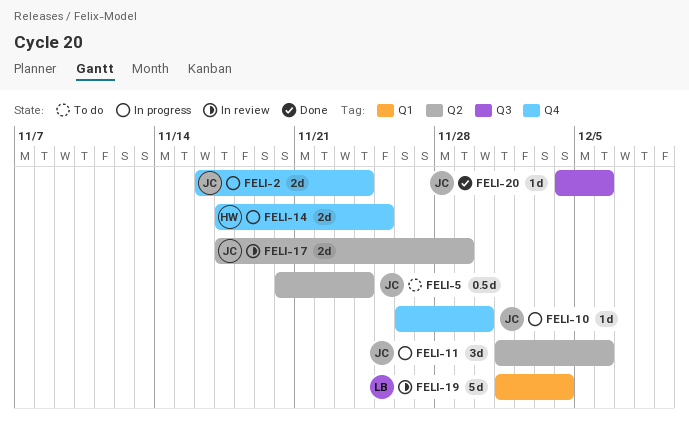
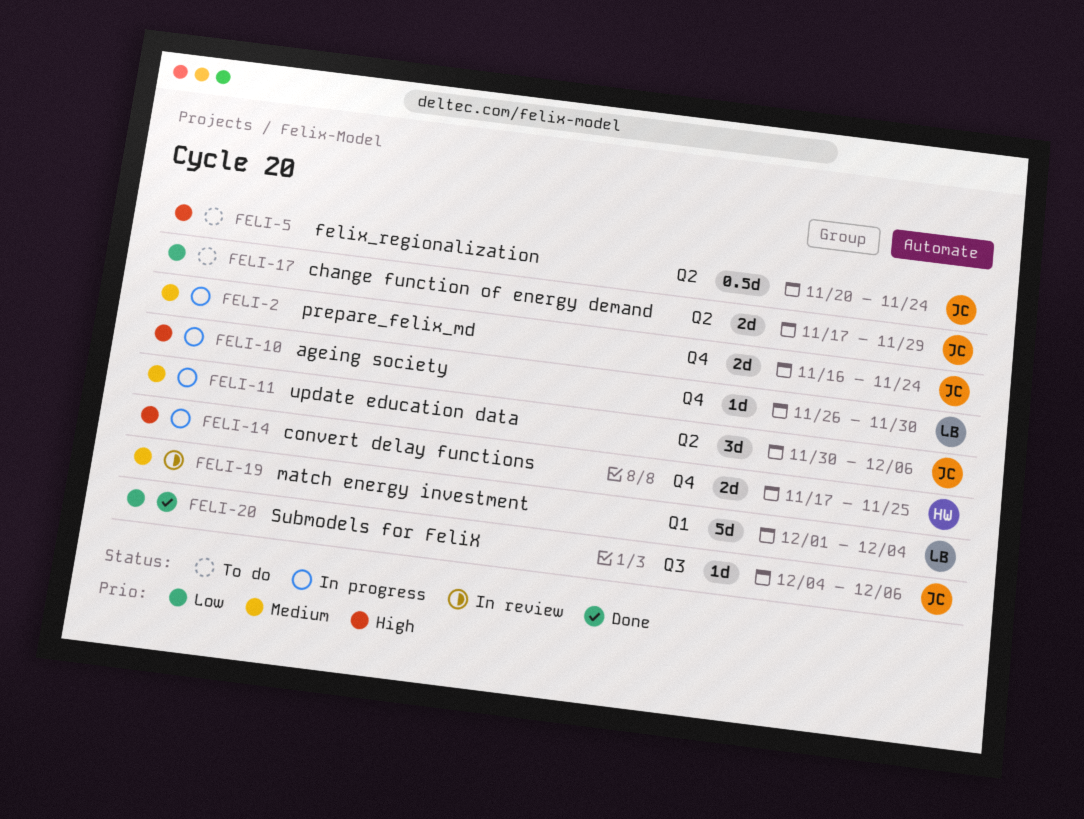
FELI-10, owner: JC -> LB
FELI-11, start: Dec 1 -> Nov 30
FELI-17, status: In review -> To do

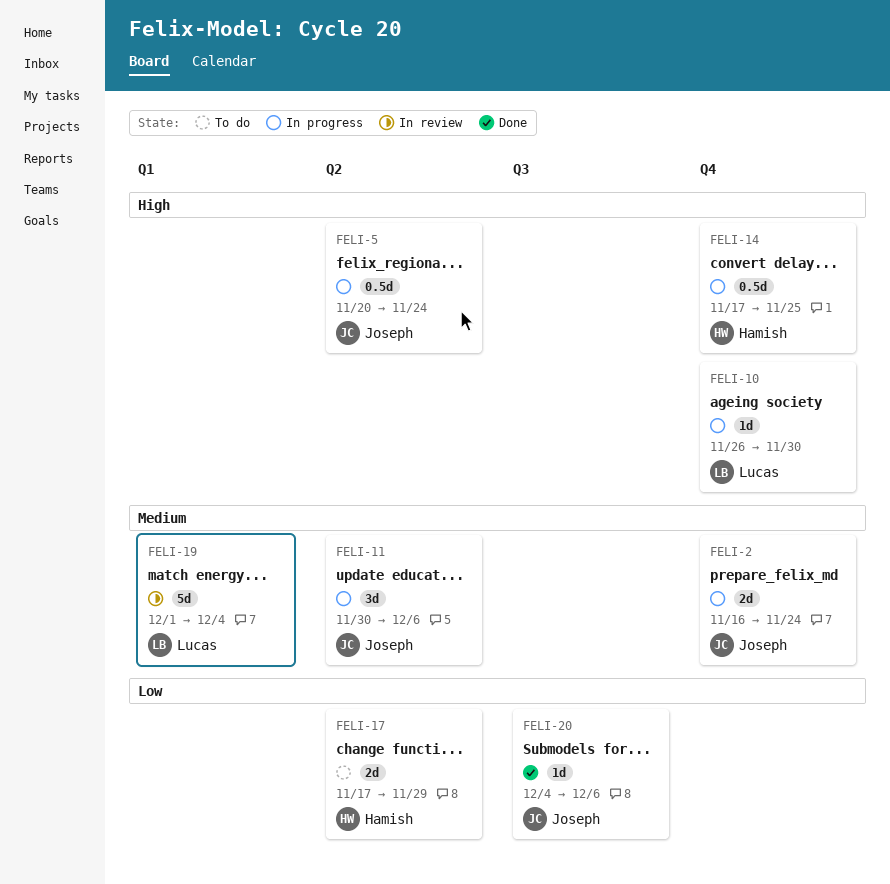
FELI-5, status: To do -> In progress
FELI-14, estimate: 2d -> 0.5d
FELI-17, owner: Joseph -> Hamish

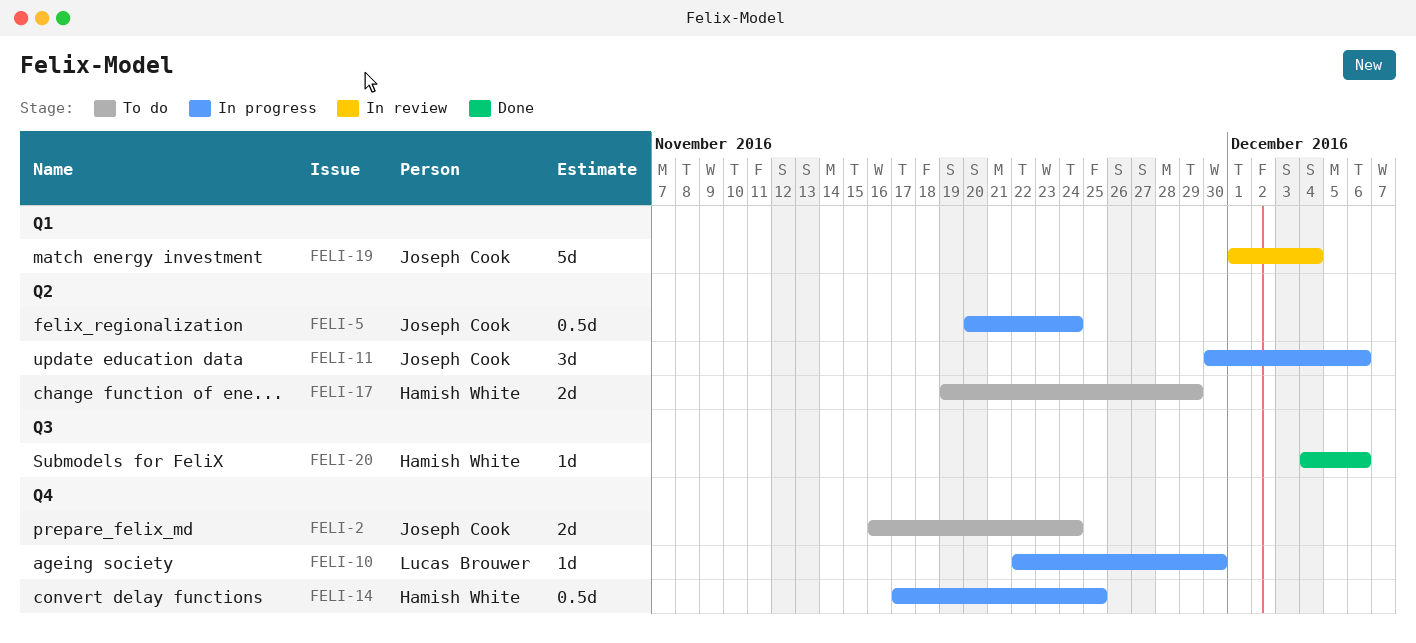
FELI-2, status: In progress -> To do
FELI-10, start: Nov 26 -> Nov 22
FELI-17, start: Nov 17 -> Nov 19
FELI-19, owner: Lucas Brouwer -> Joseph Cook
FELI-20, owner: Joseph Cook -> Hamish White

